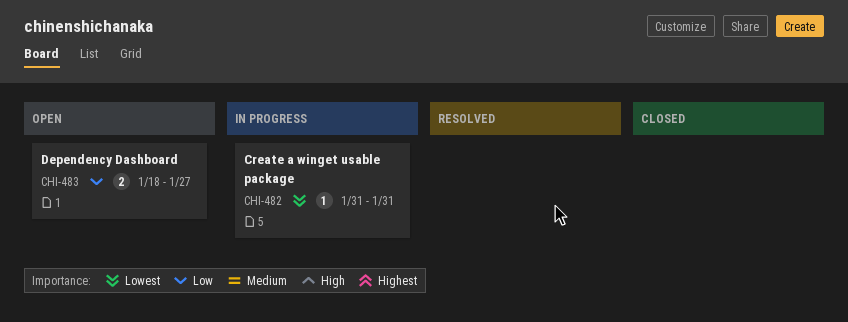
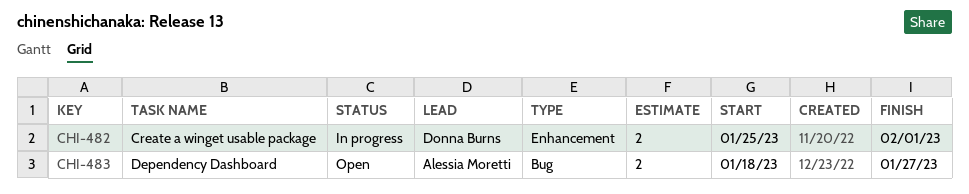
CHI-482, estimate: 1 -> 2
CHI-482, start: Jan 31 -> Jan 25
CHI-482, due: Jan 31 -> Feb 1

